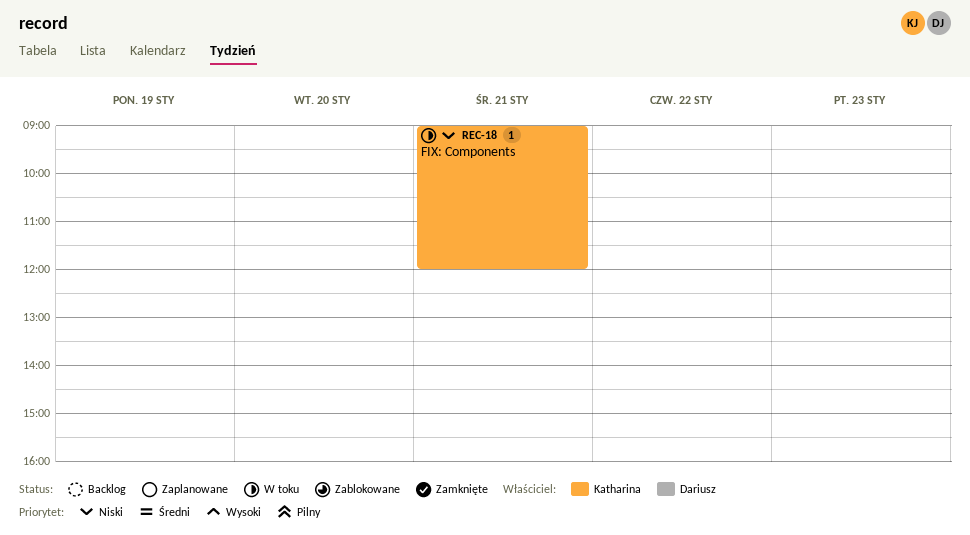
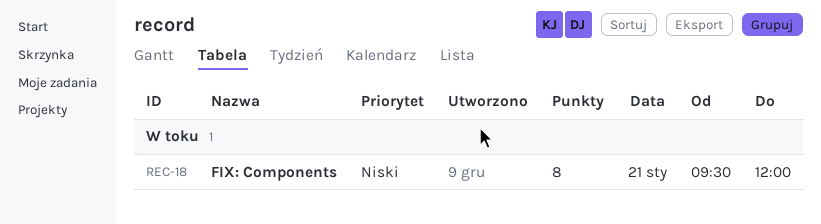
REC-18, estimate: 1 -> 8
REC-18, begins: 09:00 -> 09:30

